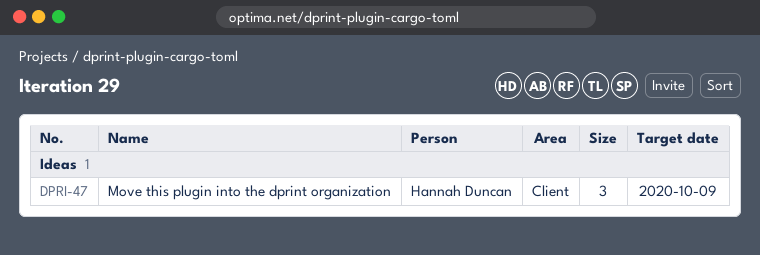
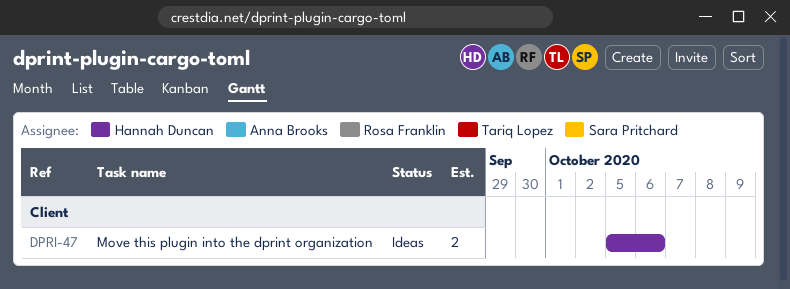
DPRI-47, estimate: 3 -> 2
DPRI-47, due: Oct 9 -> Oct 6

